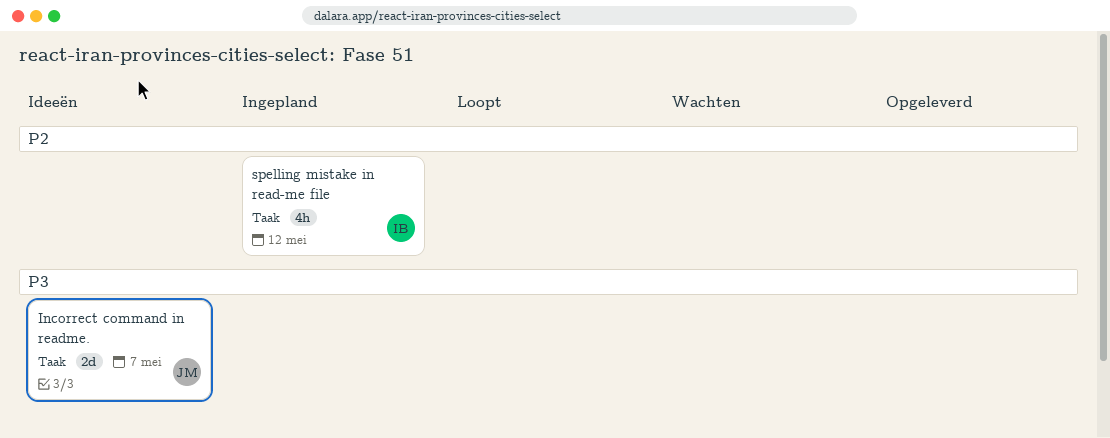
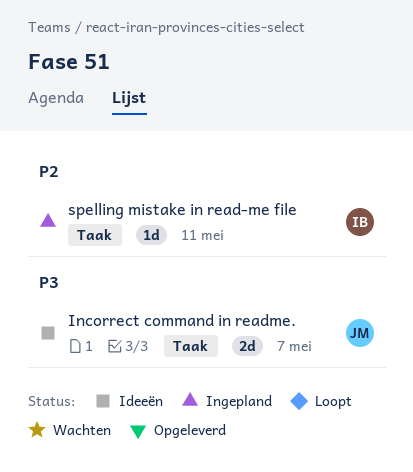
spelling mistake in read-me file, estimate: 4h -> 1d
spelling mistake in read-me file, due: May 12 -> May 11

